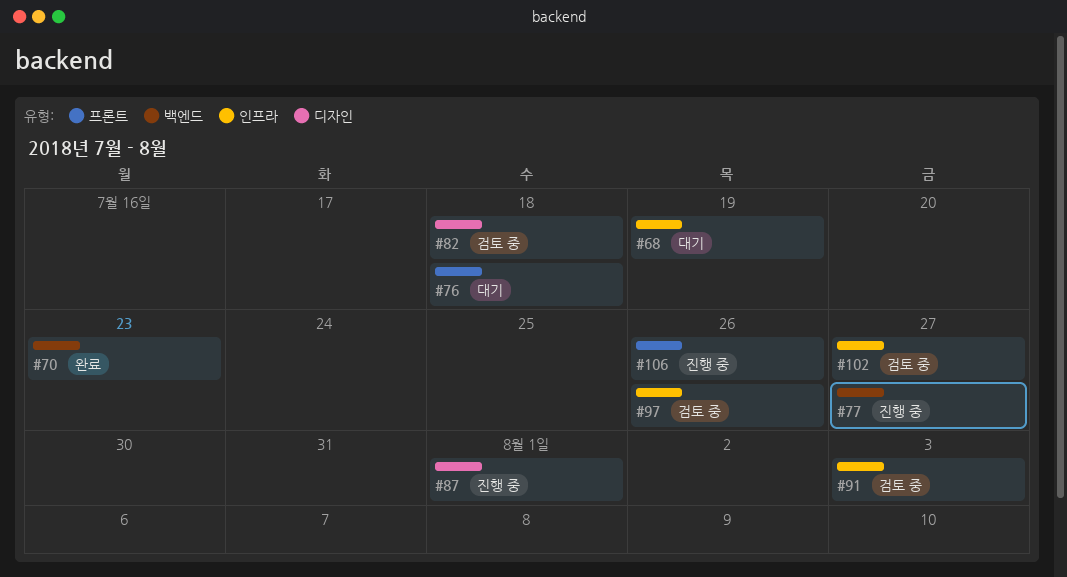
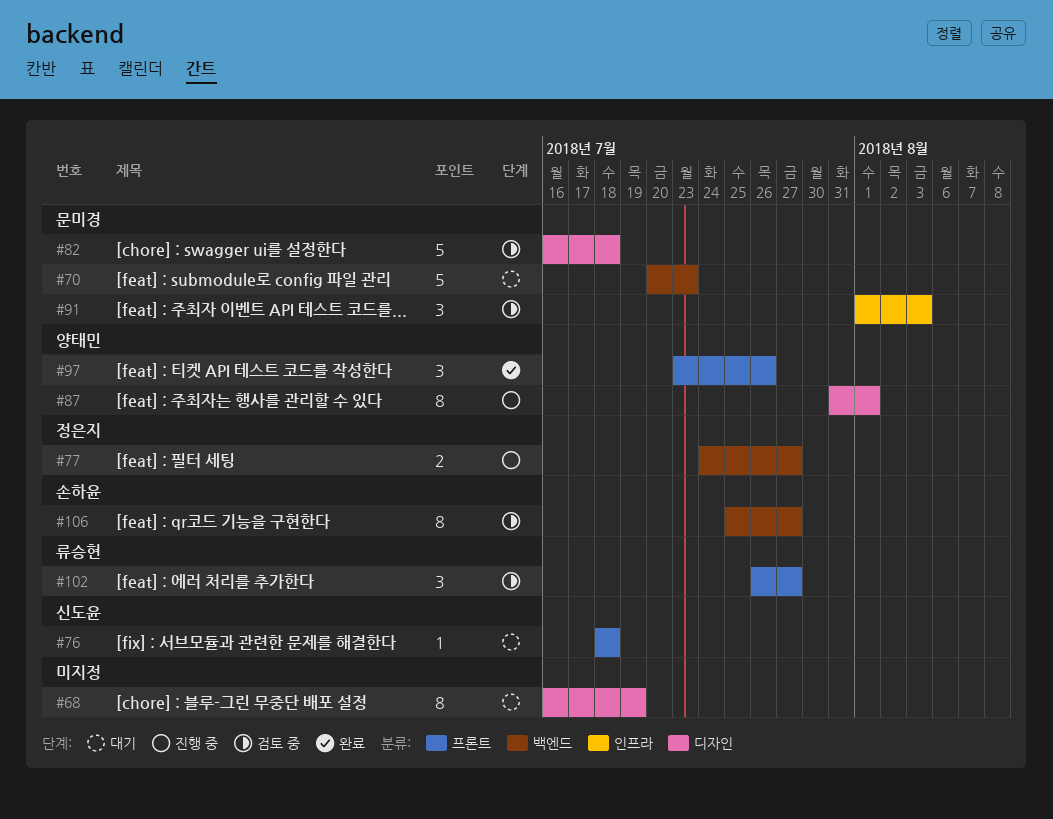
#68, label: 인프라 -> 디자인
#70, status: 완료 -> 대기
#97, status: 검토 중 -> 완료
#97, label: 인프라 -> 프론트
#102, label: 인프라 -> 프론트
#106, status: 진행 중 -> 검토 중
#106, label: 프론트 -> 백엔드
#106, due: Jul 26 -> Jul 27

